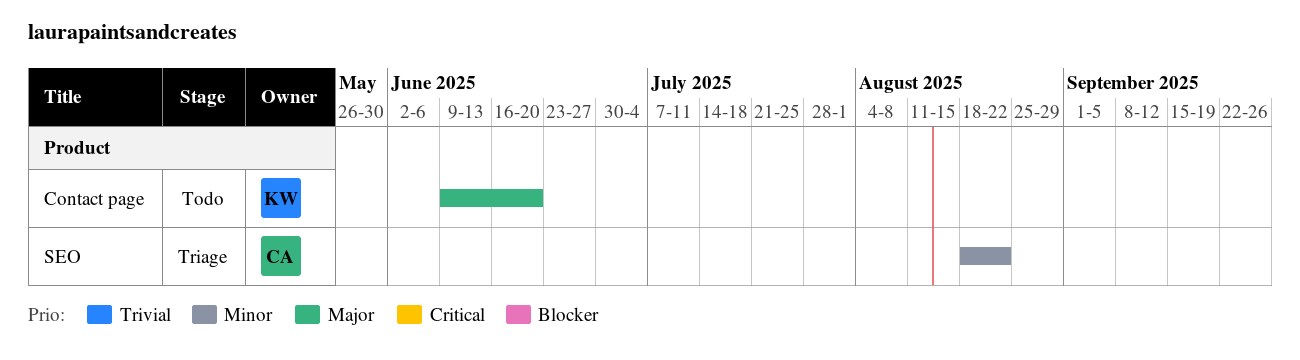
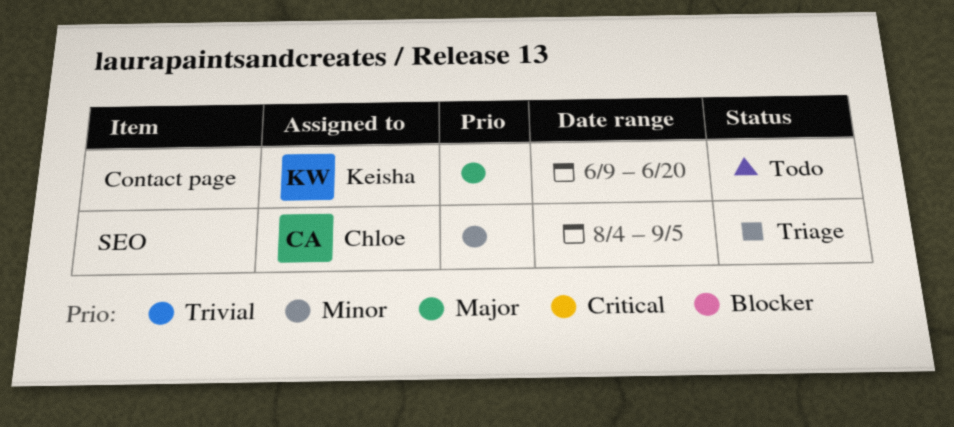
SEO, start: Aug 18 -> Aug 4
SEO, due: Aug 22 -> Sep 5

